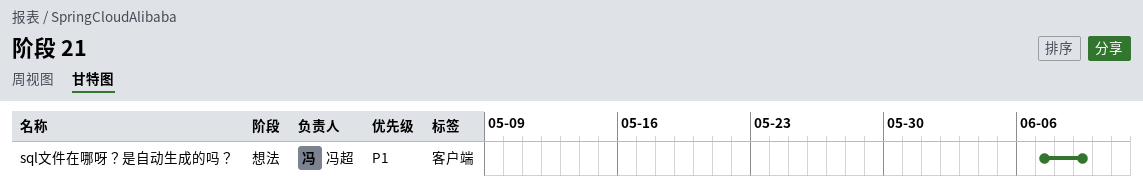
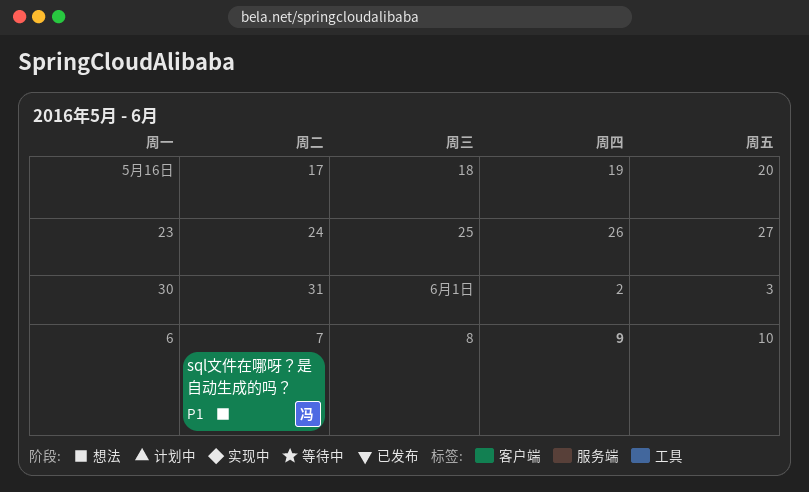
sql文件在哪呀？是自动生成的吗？, due: Jun 9 -> Jun 7

